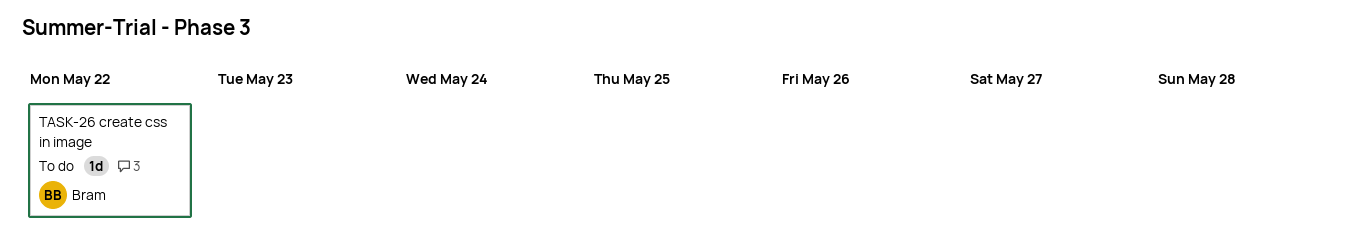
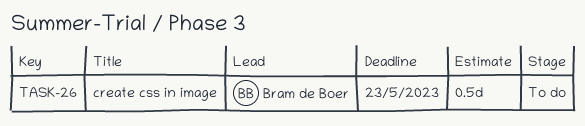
TASK-26, estimate: 1d -> 0.5d
TASK-26, due: May 22 -> May 23

